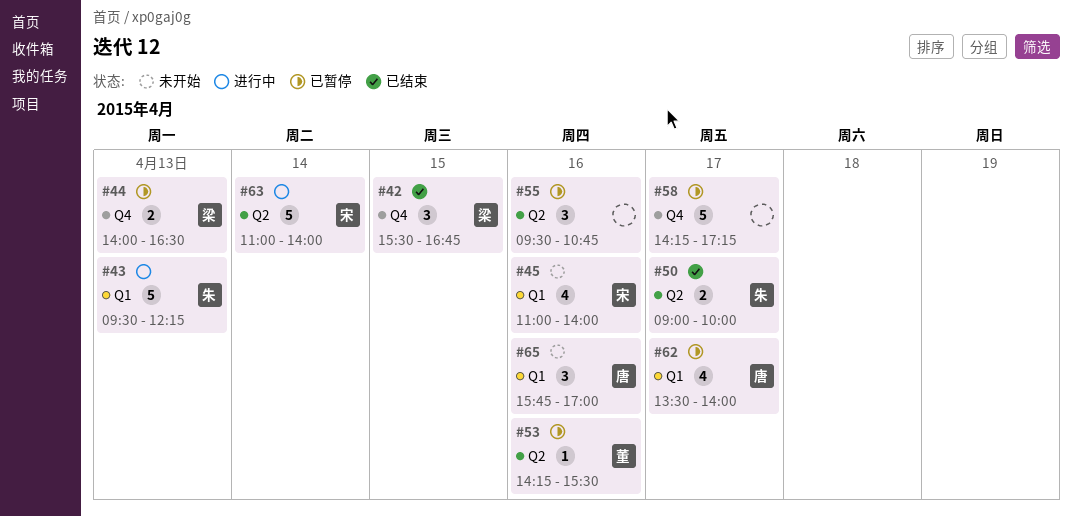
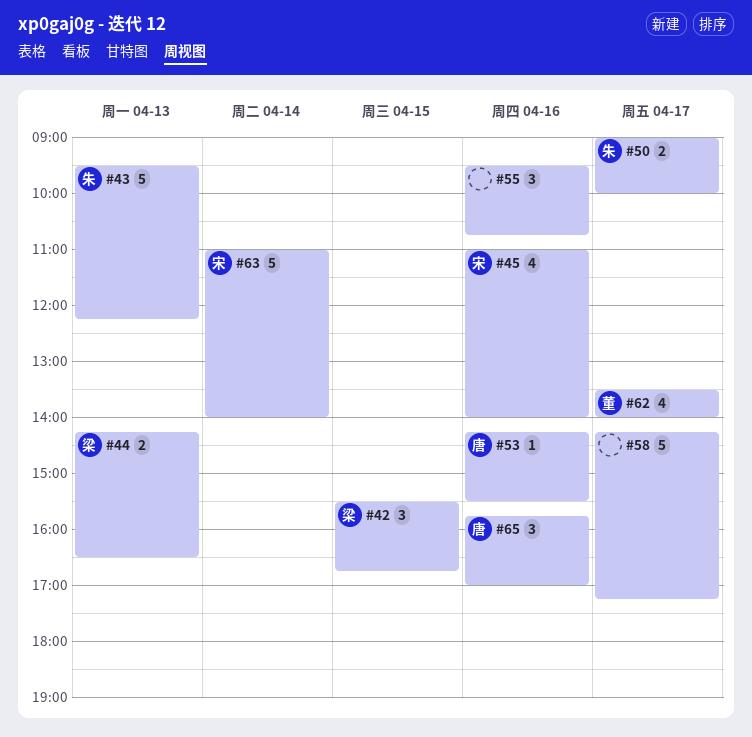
#44, begins: 14:00 -> 14:15
#53, owner: 董 -> 唐
#62, owner: 唐 -> 董

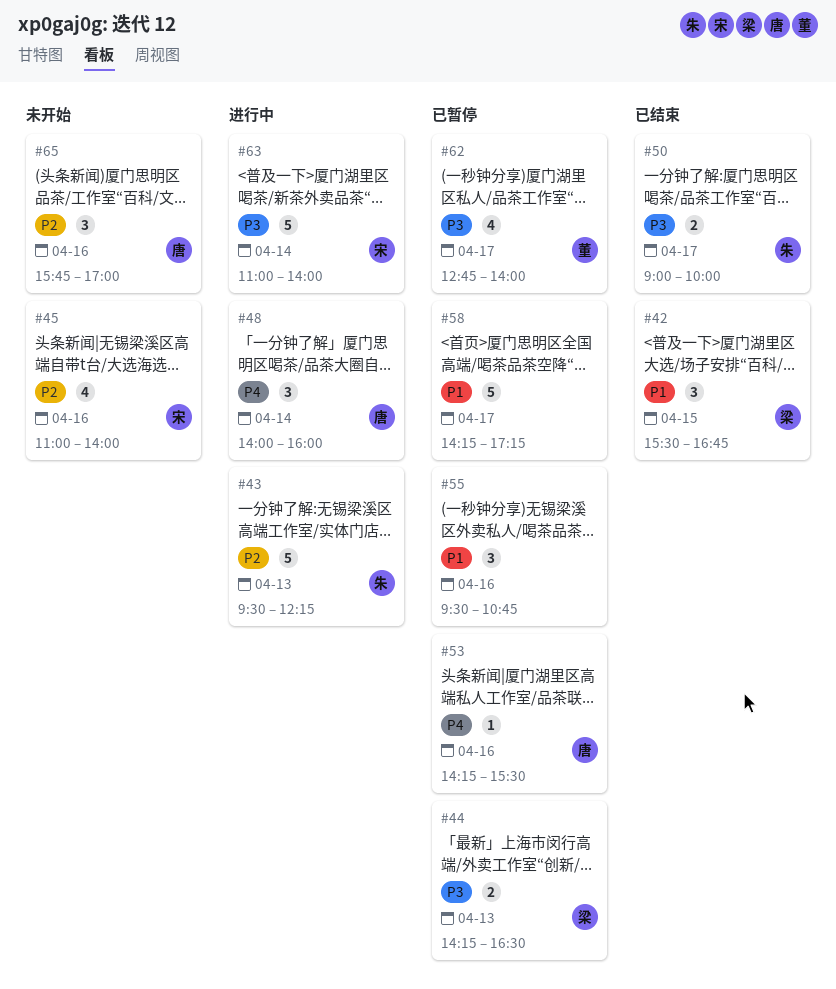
#48: none -> present
#62, begins: 13:30 -> 12:45

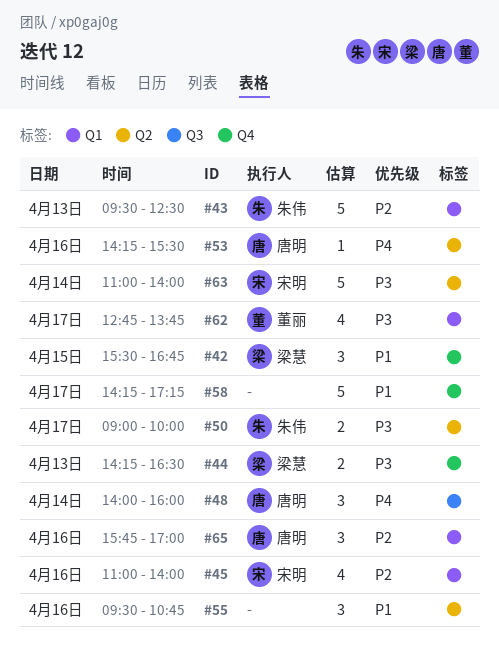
#43, ends: 12:15 -> 12:30
#62, ends: 14:00 -> 13:45

